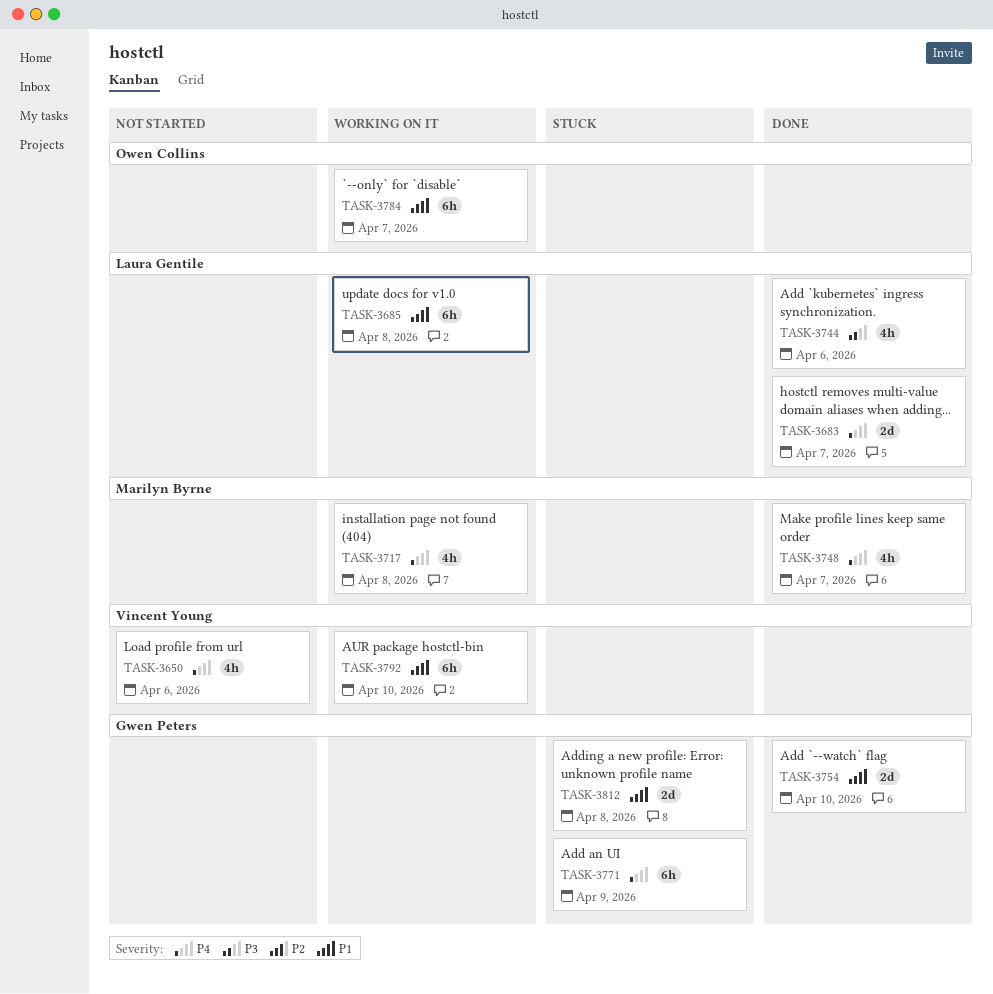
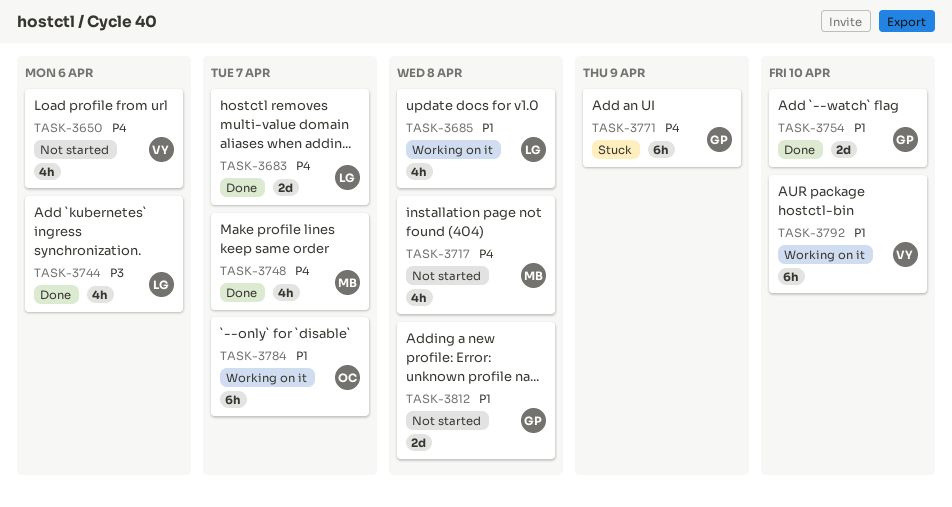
TASK-3685, estimate: 6h -> 4h
TASK-3717, status: Working on it -> Not started
TASK-3812, status: Stuck -> Not started

